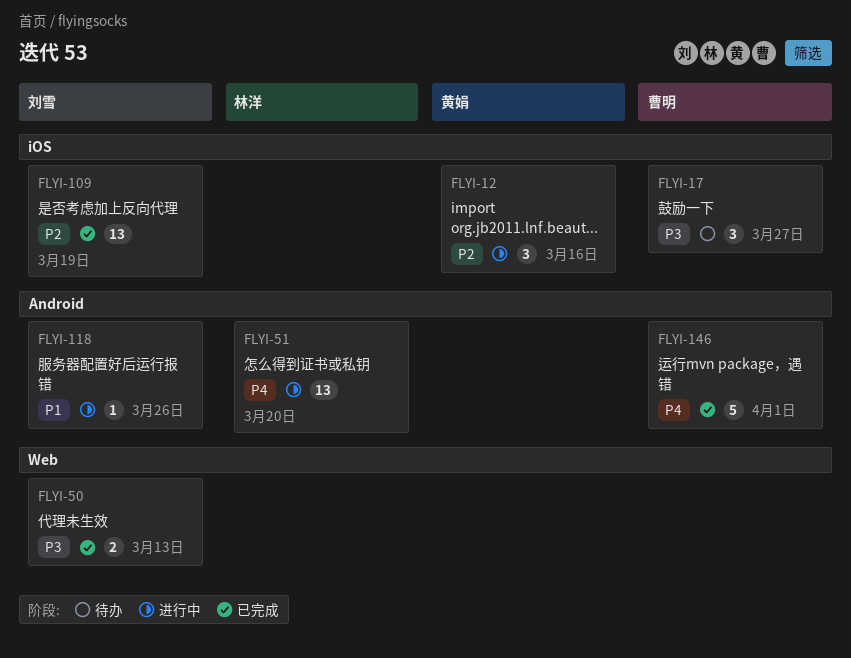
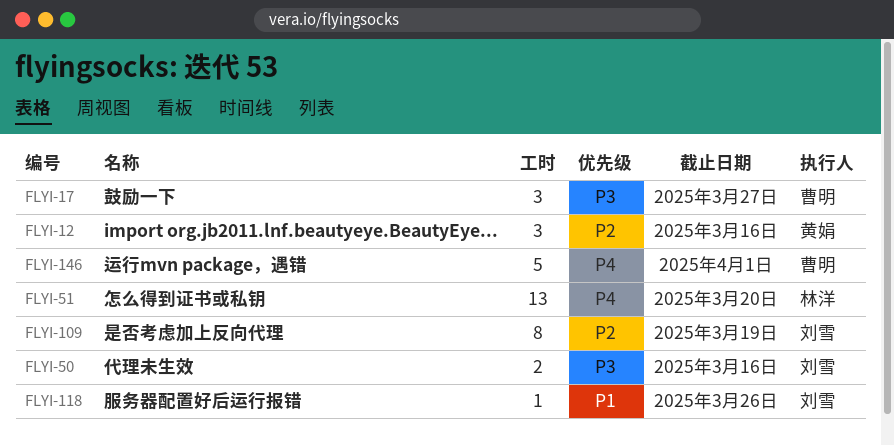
FLYI-50, due: Mar 13 -> Mar 16
FLYI-109, estimate: 13 -> 8

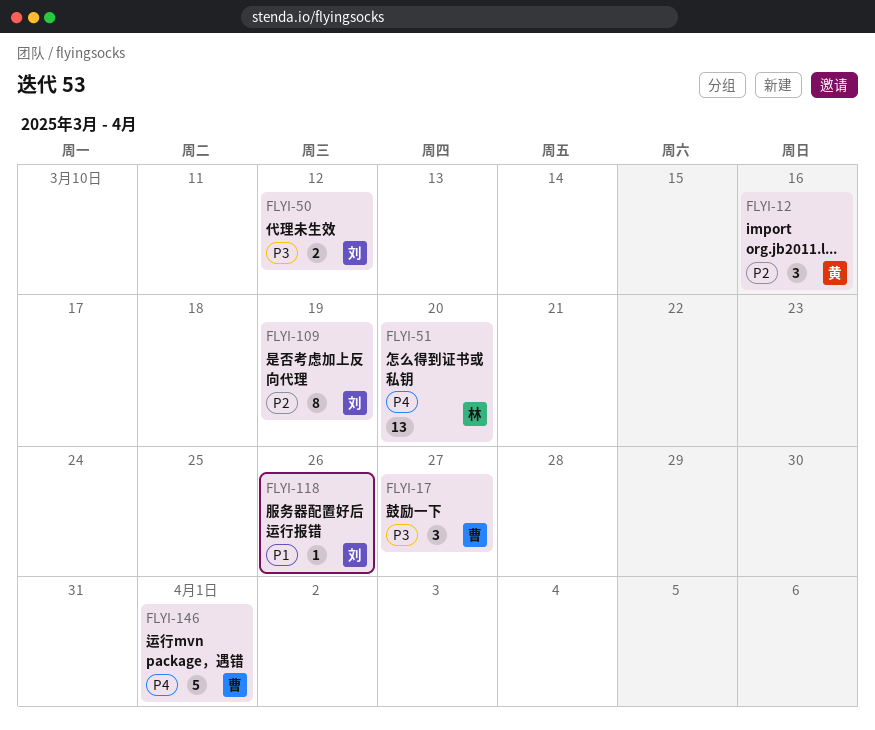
FLYI-50, due: Mar 16 -> Mar 12

